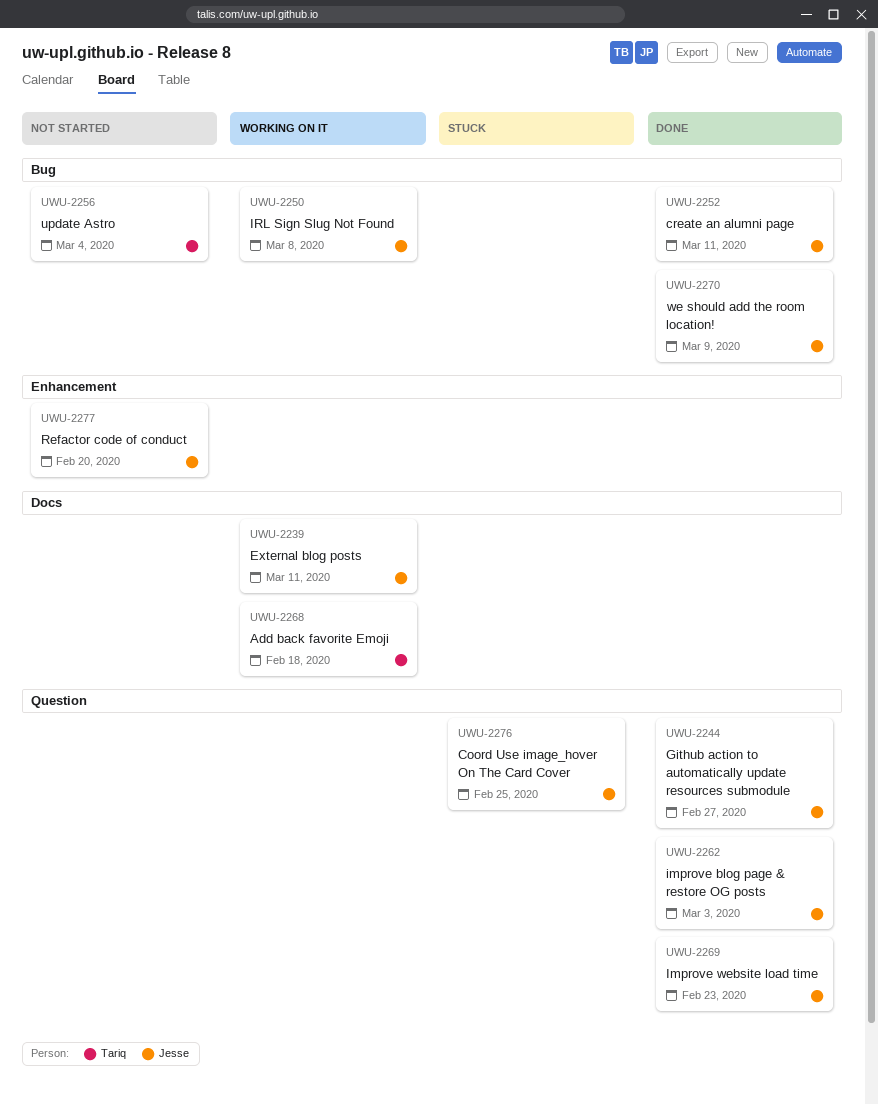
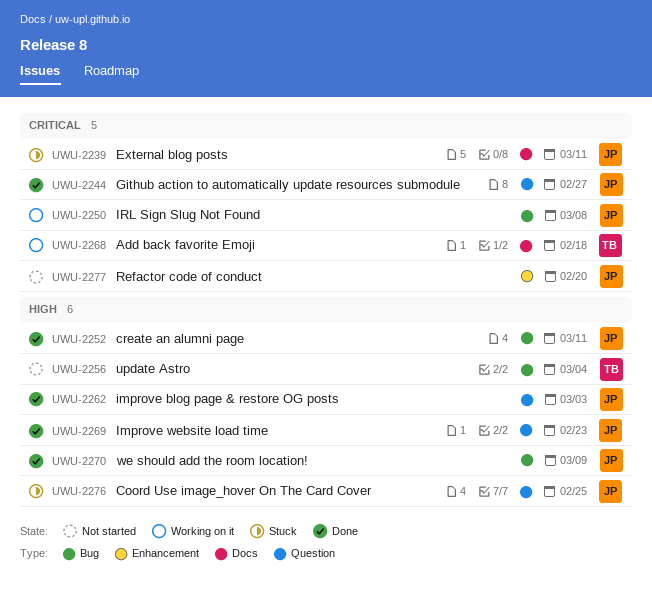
UWU-2239, status: Working on it -> Stuck

